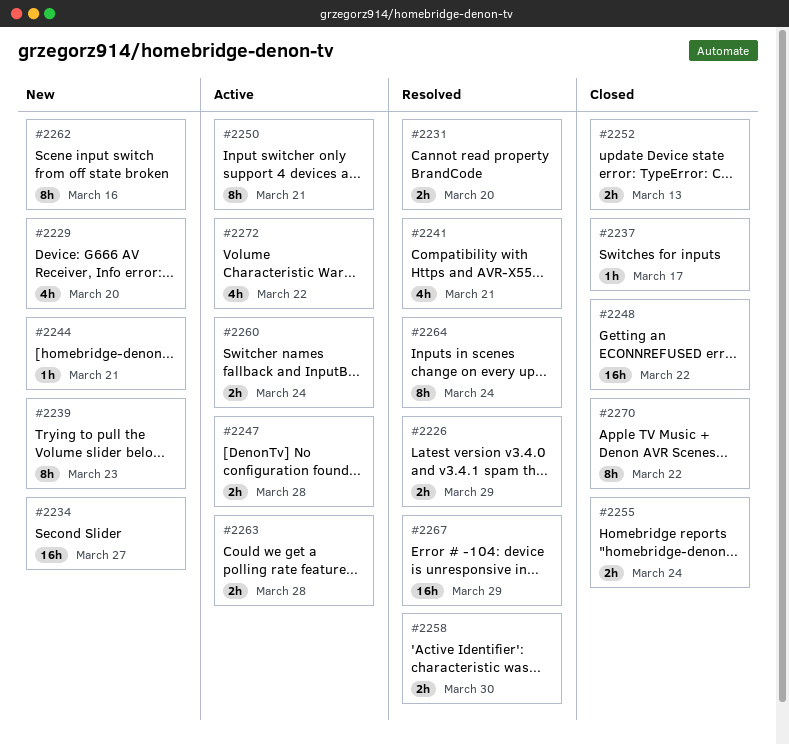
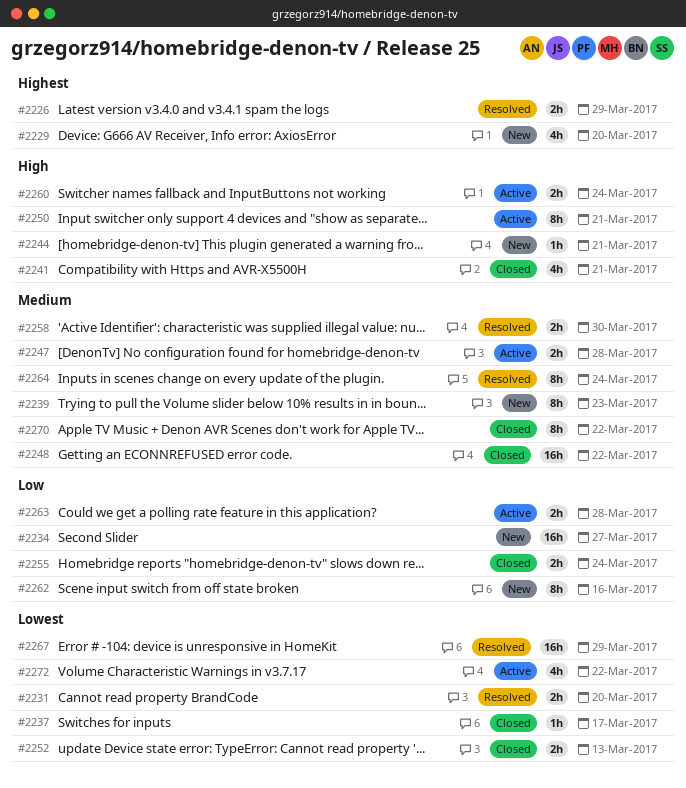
#2241, status: Resolved -> Closed

